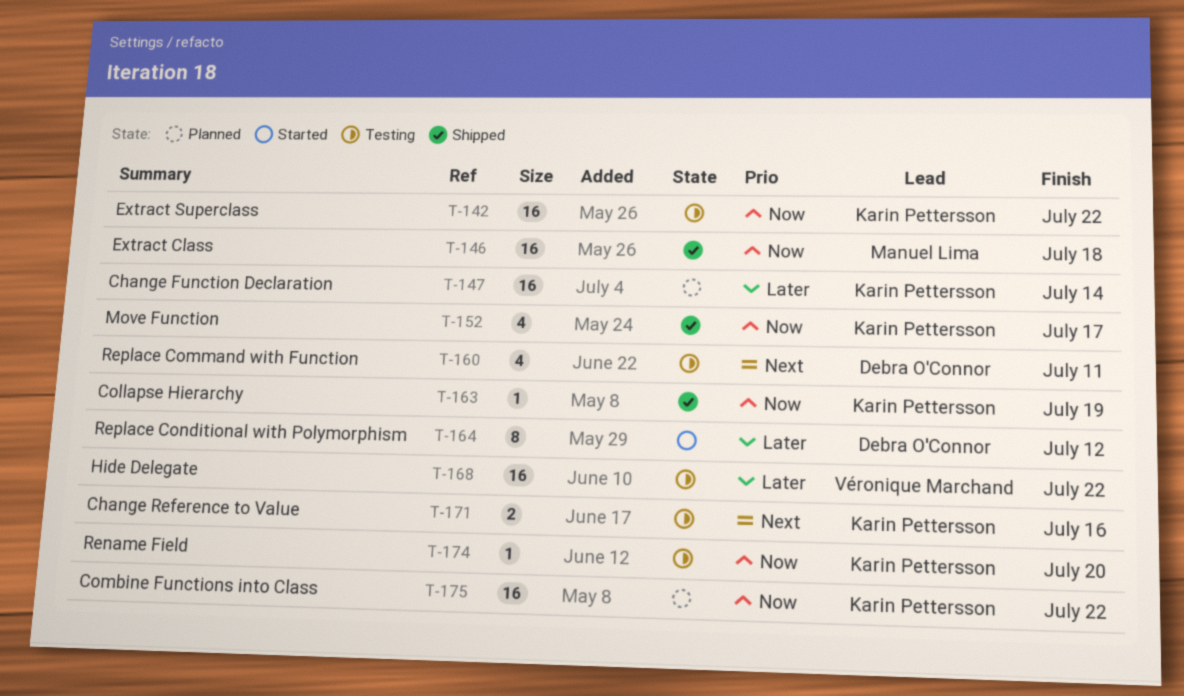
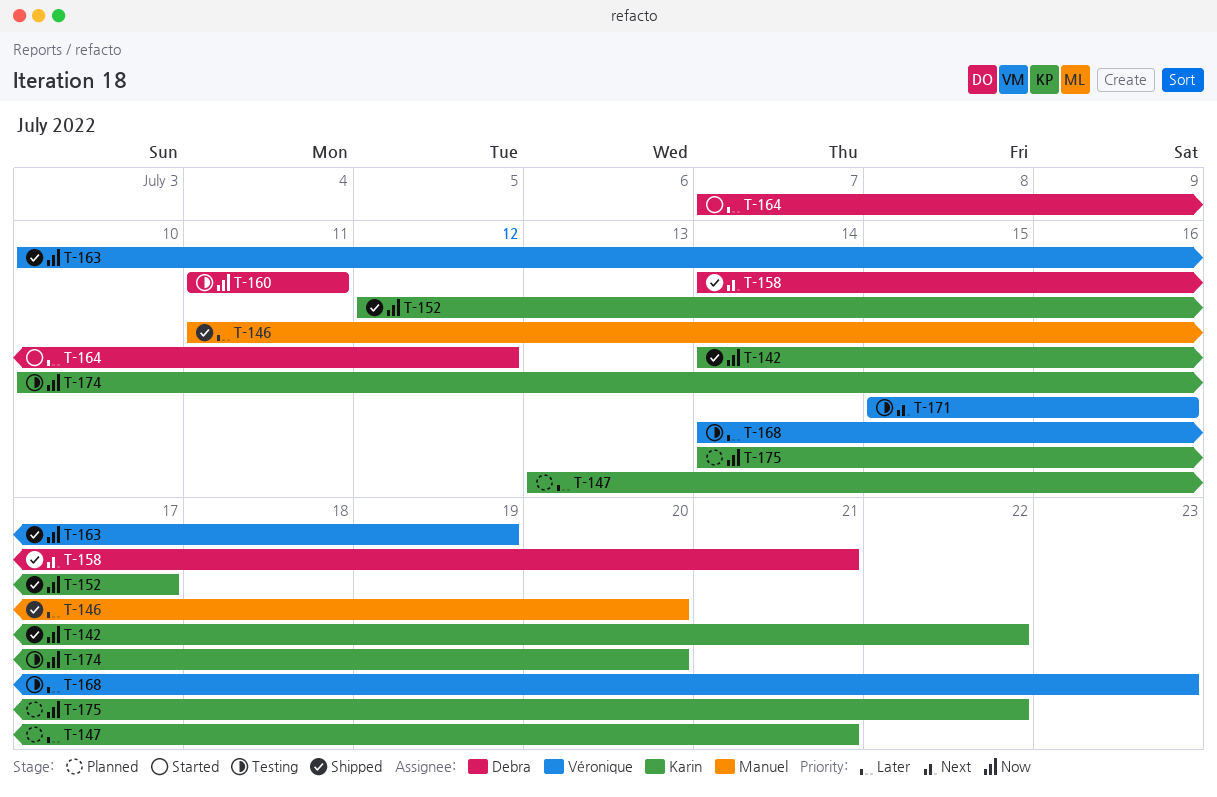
T-142, status: Testing -> Shipped
T-146, priority: Now -> Later
T-146, due: Jul 18 -> Jul 20
T-147, due: Jul 14 -> Jul 21
T-158: none -> present
T-160, priority: Next -> Now
T-163, owner: Karin Pettersson -> Véronique Marchand
T-168, due: Jul 22 -> Jul 23
T-171, owner: Karin Pettersson -> Véronique Marchand

